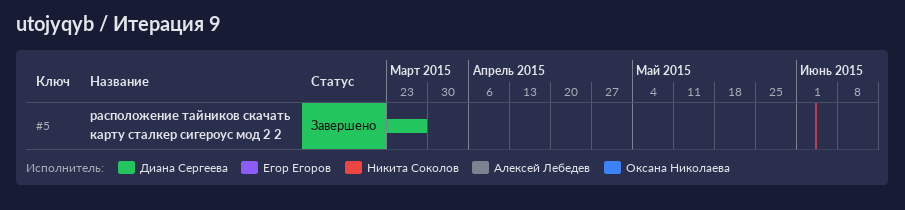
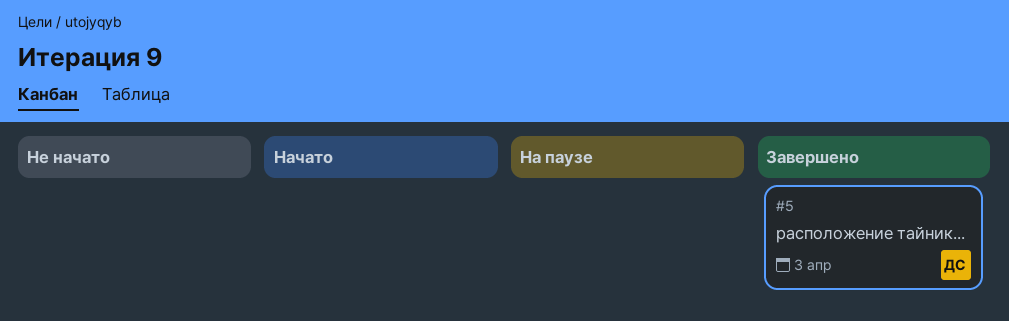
#5, due: Mar 27 -> Apr 3

